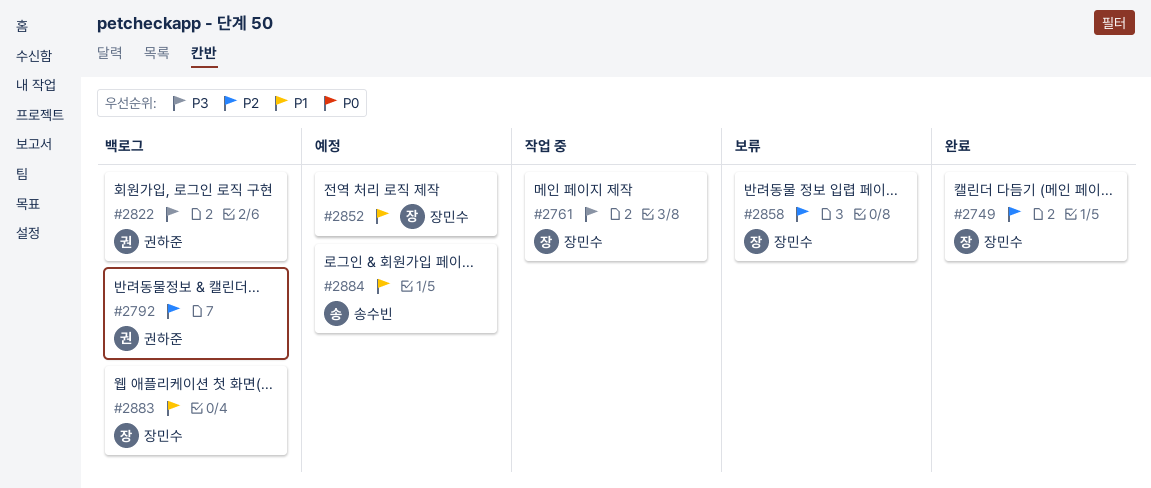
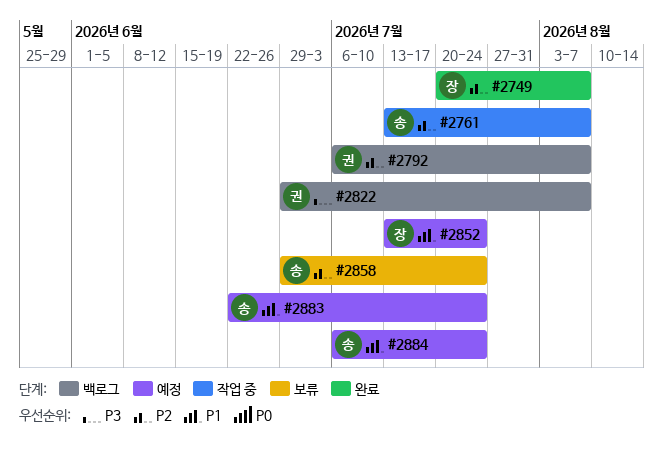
#2761, owner: 장민수 -> 송수빈
#2761, priority: P3 -> P2
#2858, owner: 장민수 -> 송수빈
#2883, status: 백로그 -> 예정
#2883, owner: 장민수 -> 송수빈

